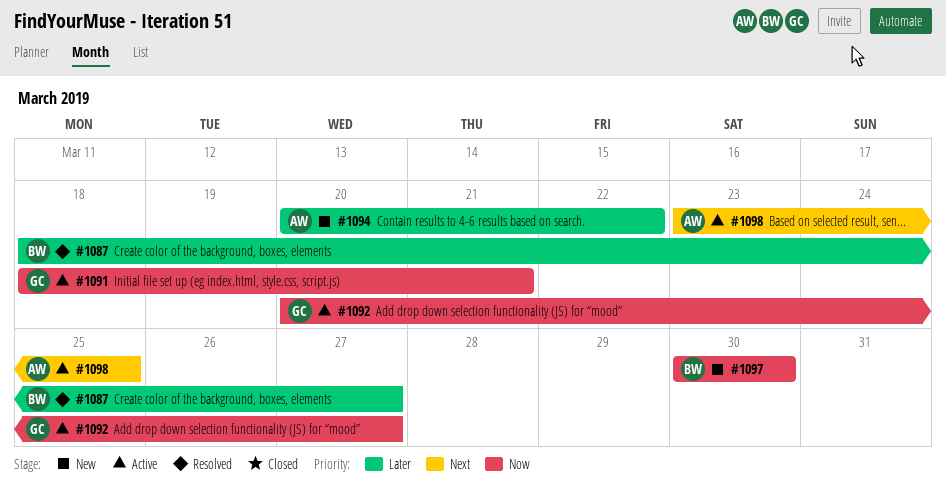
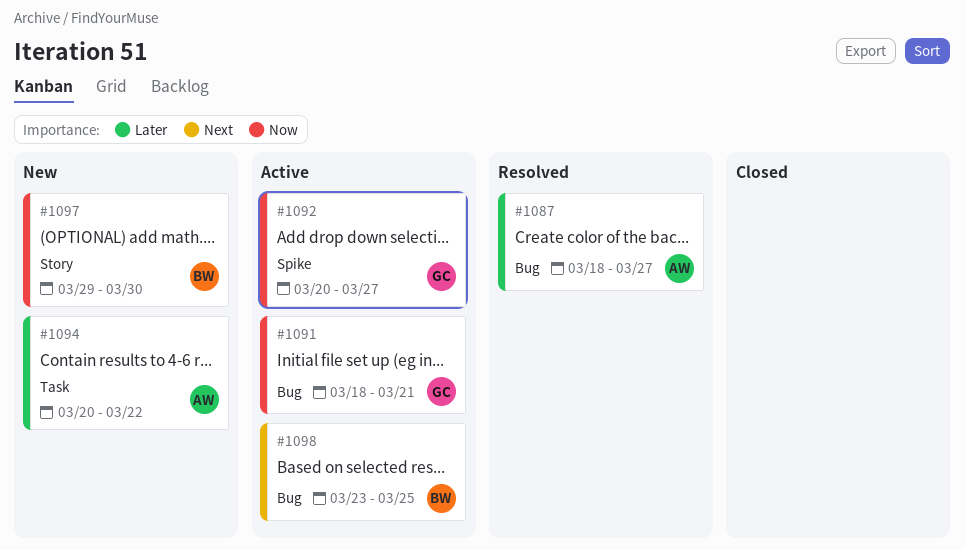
#1087, owner: BW -> AW
#1097, start: Mar 30 -> Mar 29
#1098, owner: AW -> BW

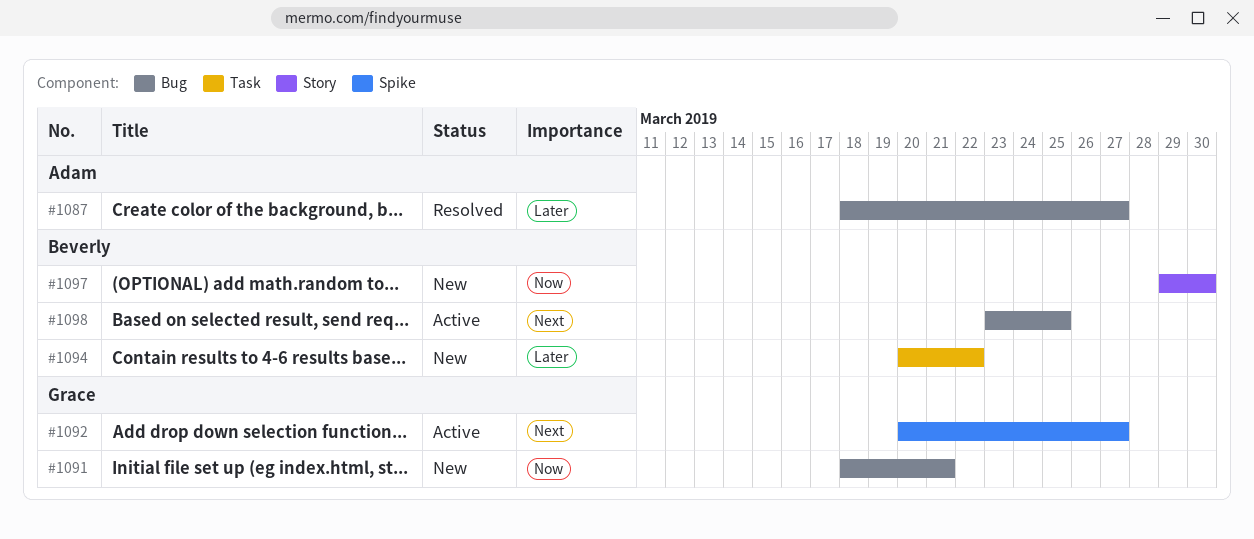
#1091, status: Active -> New
#1092, priority: Now -> Next
#1094, owner: Adam -> Beverly

